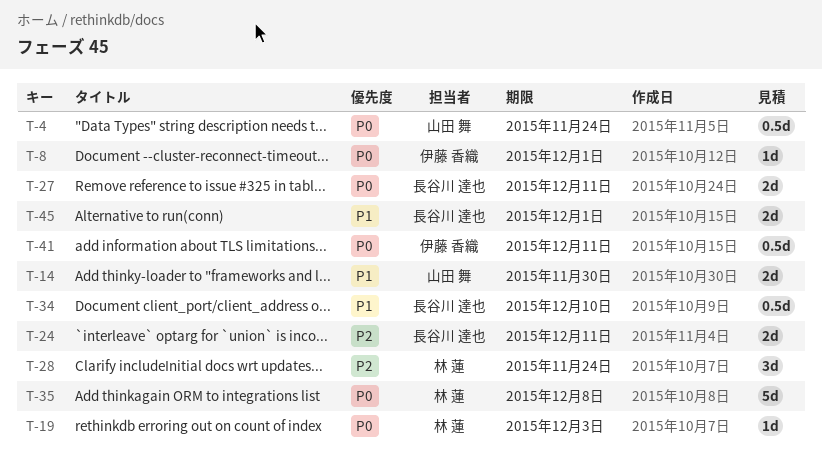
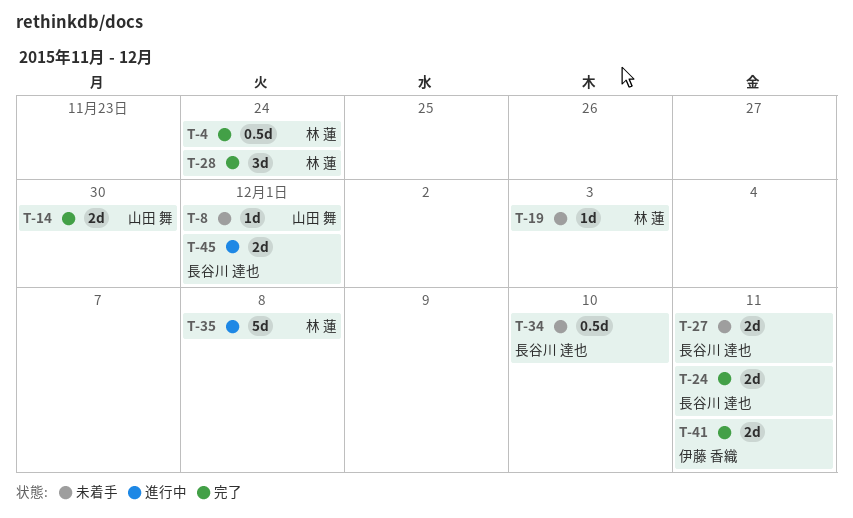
T-4, owner: 山田 舞 -> 林 蓮
T-8, owner: 伊藤 香織 -> 山田 舞
T-41, estimate: 0.5d -> 2d

